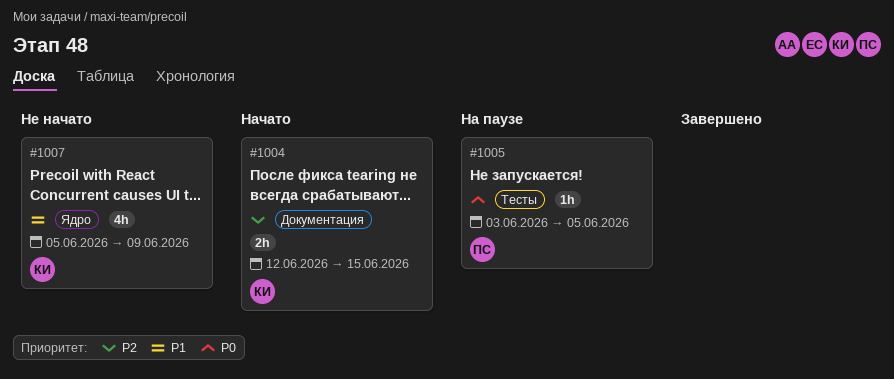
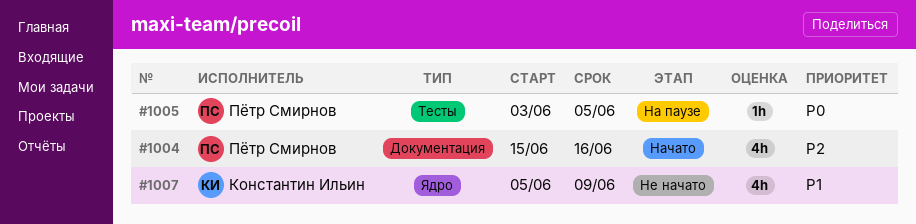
#1004, owner: Константин Ильин -> Пётр Смирнов
#1004, estimate: 2h -> 4h
#1004, start: Jun 12 -> Jun 15
#1004, due: Jun 15 -> Jun 16

